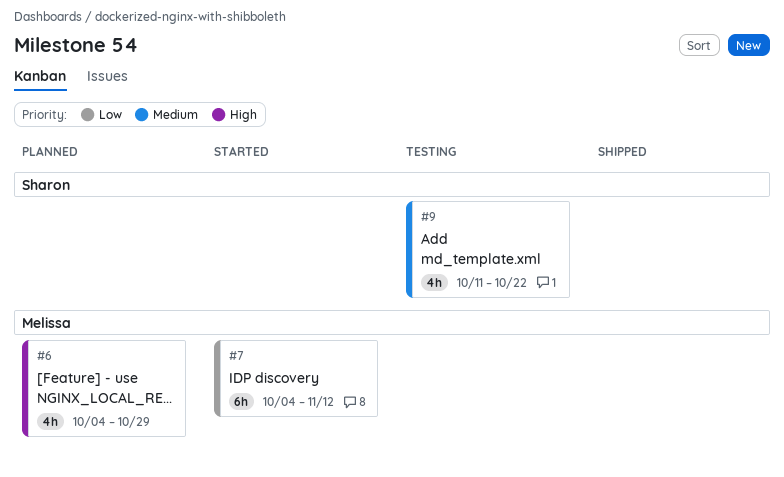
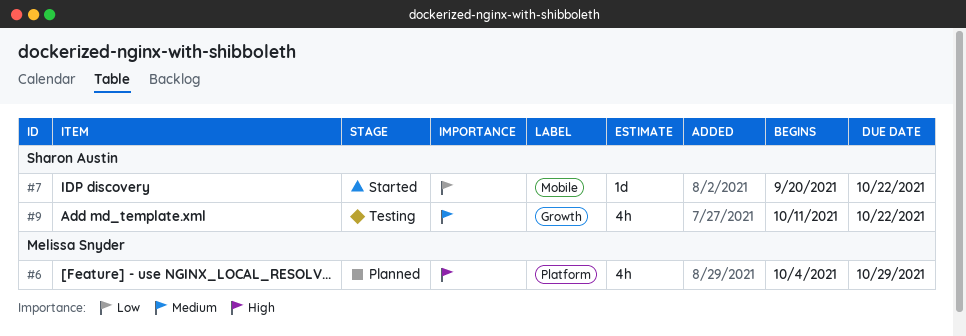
#7, owner: Melissa Snyder -> Sharon Austin
#7, estimate: 6h -> 1d
#7, start: Oct 4 -> Sep 20
#7, due: Nov 12 -> Oct 22

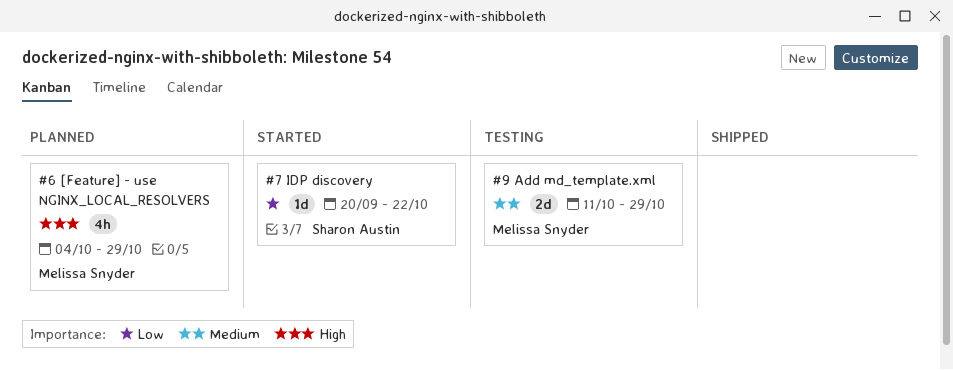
#9, owner: Sharon Austin -> Melissa Snyder
#9, estimate: 4h -> 2d
#9, due: Oct 22 -> Oct 29

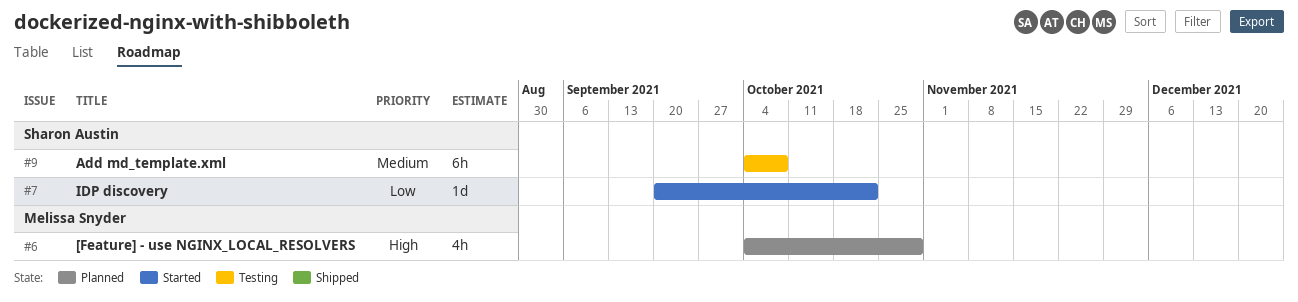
#9, owner: Melissa Snyder -> Sharon Austin
#9, estimate: 2d -> 6h
#9, start: Oct 11 -> Oct 4
#9, due: Oct 29 -> Oct 8

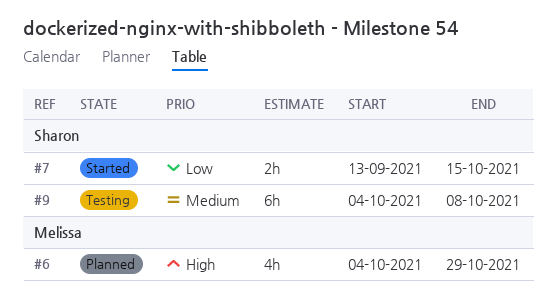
#7, estimate: 1d -> 2h
#7, start: Sep 20 -> Sep 13
#7, due: Oct 22 -> Oct 15

